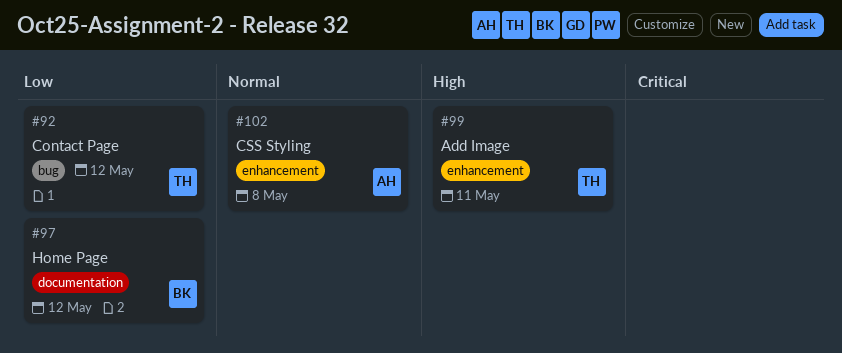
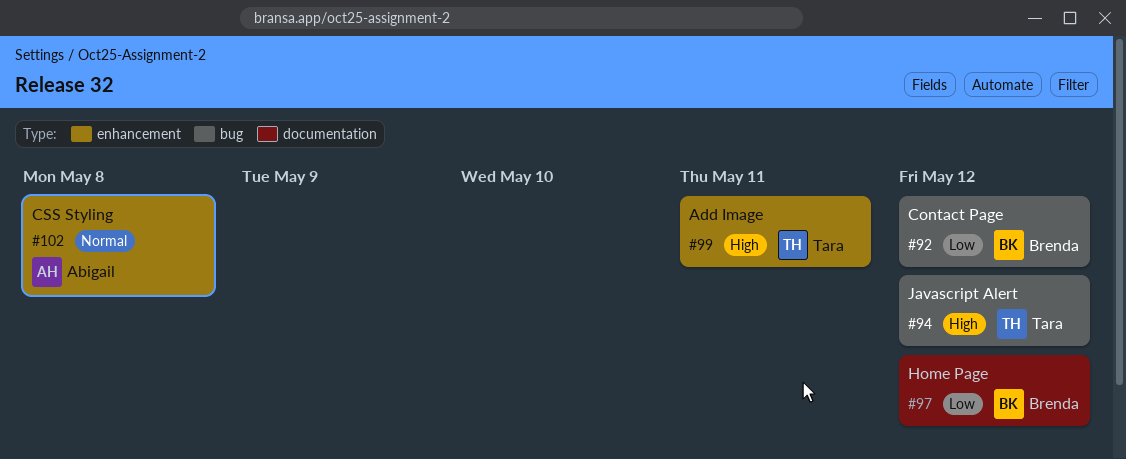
#92, owner: Tara -> Brenda
#94: none -> present

